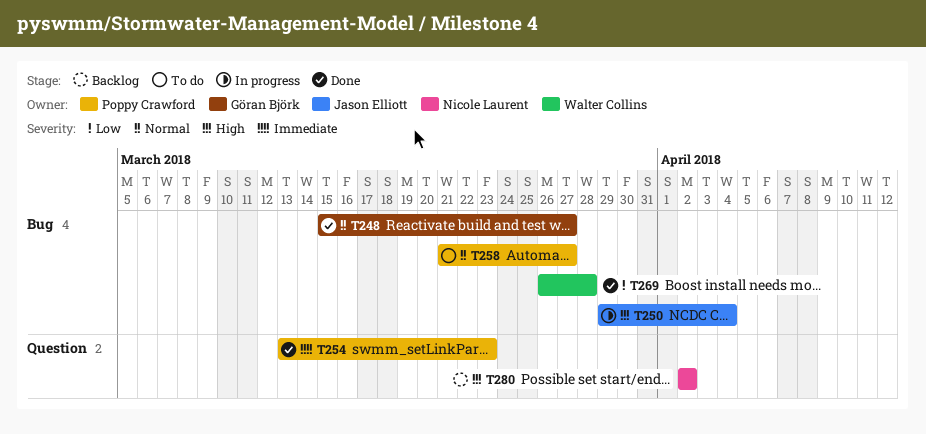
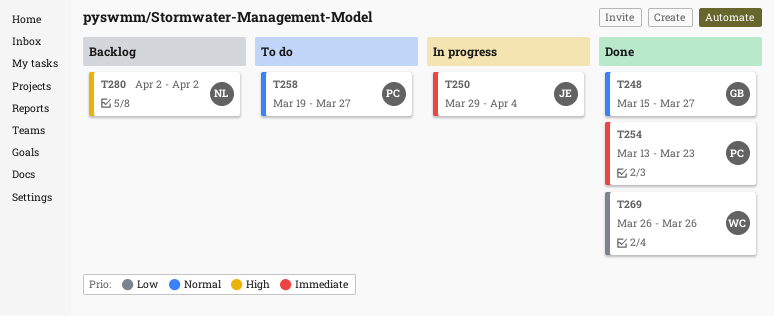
T250, priority: High -> Immediate
T258, start: Mar 21 -> Mar 19
T269, due: Mar 28 -> Mar 26

